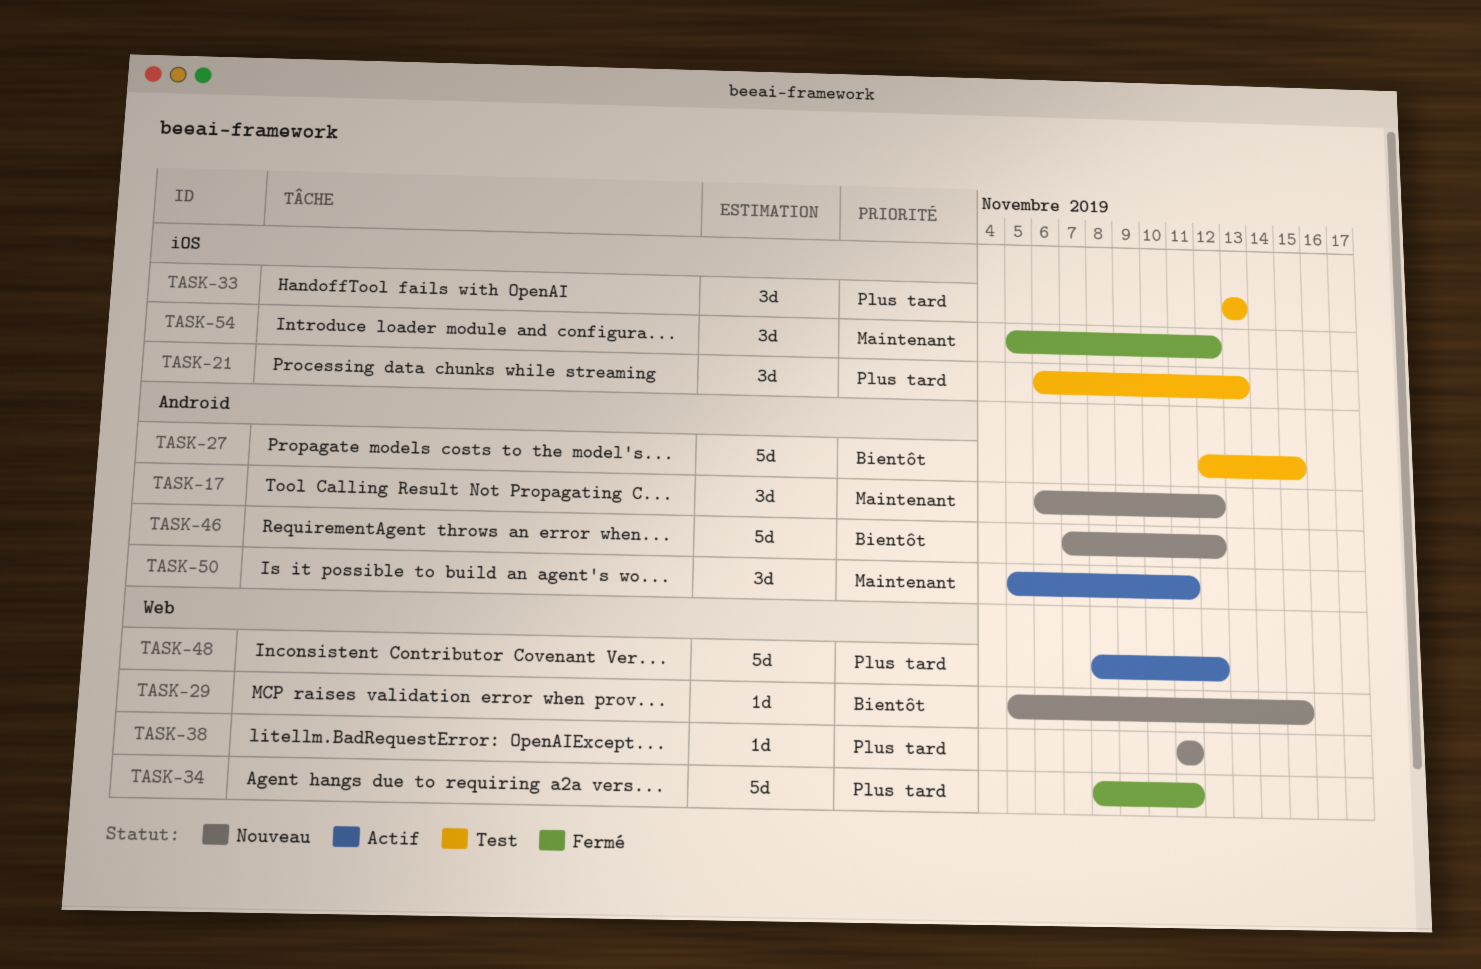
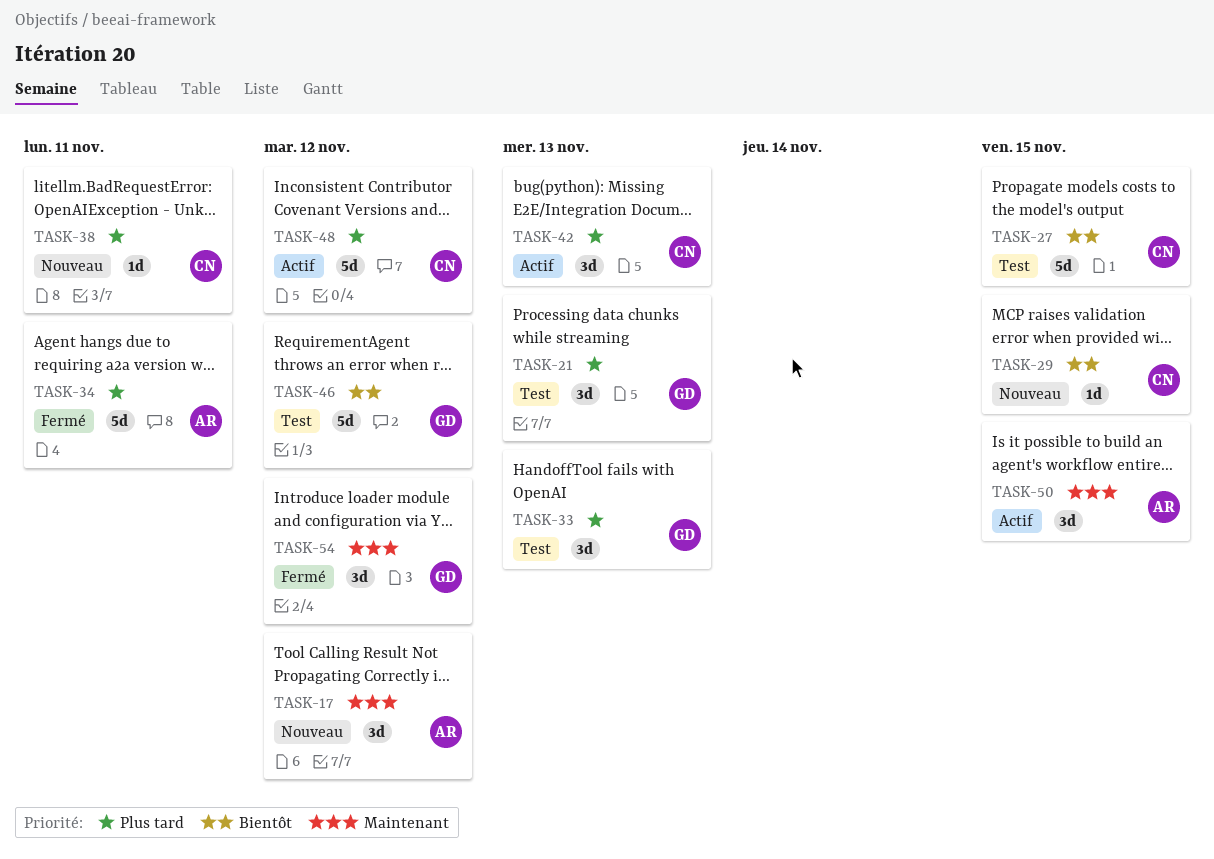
TASK-42: none -> present
TASK-46, status: Nouveau -> Test
TASK-50, due: Nov 11 -> Nov 15

